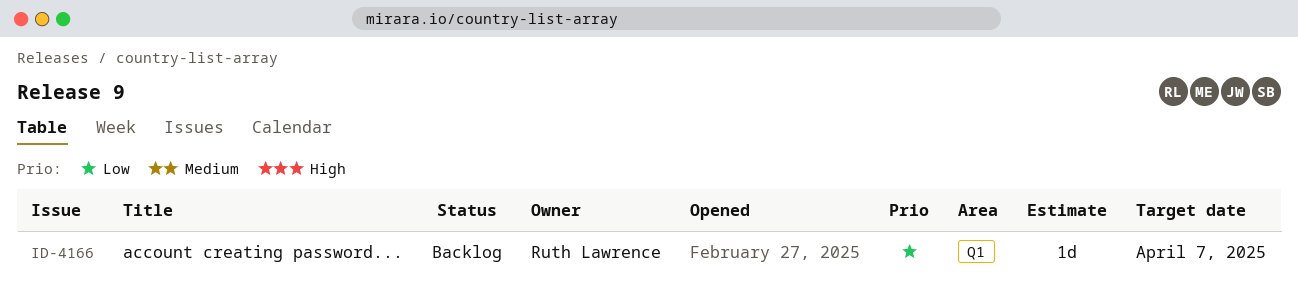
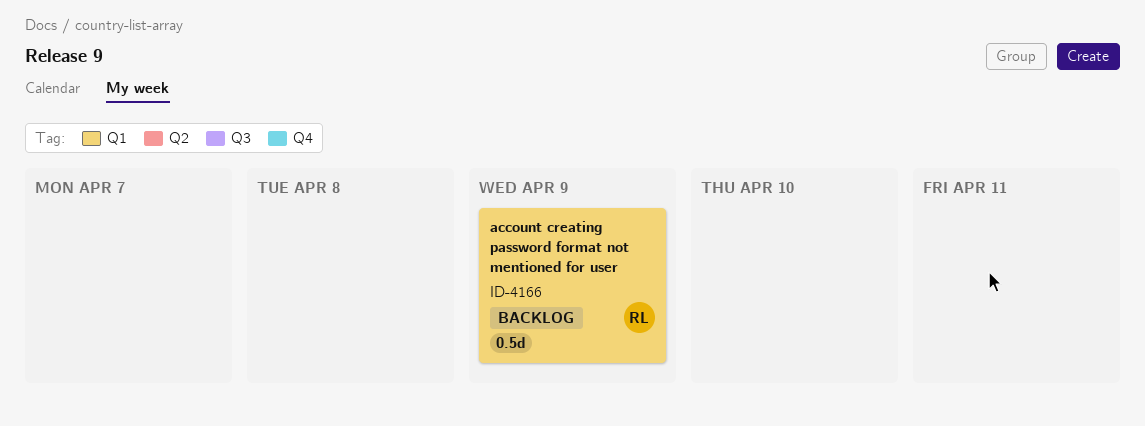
ID-4166, estimate: 1d -> 0.5d
ID-4166, due: Apr 7 -> Apr 9

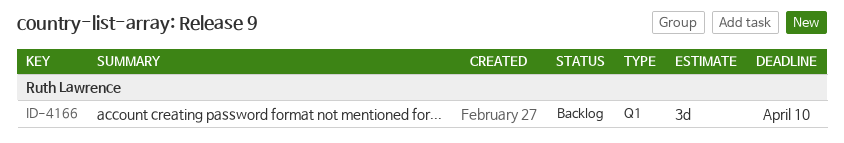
ID-4166, estimate: 0.5d -> 3d
ID-4166, due: Apr 9 -> Apr 10

